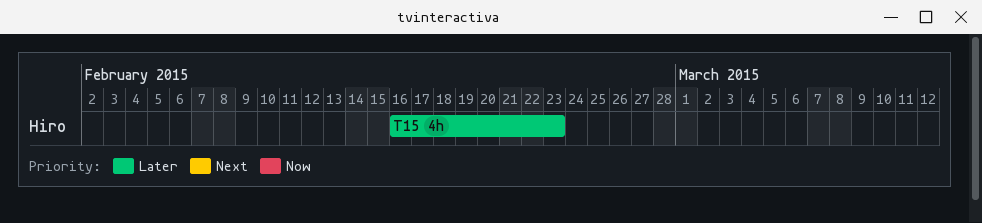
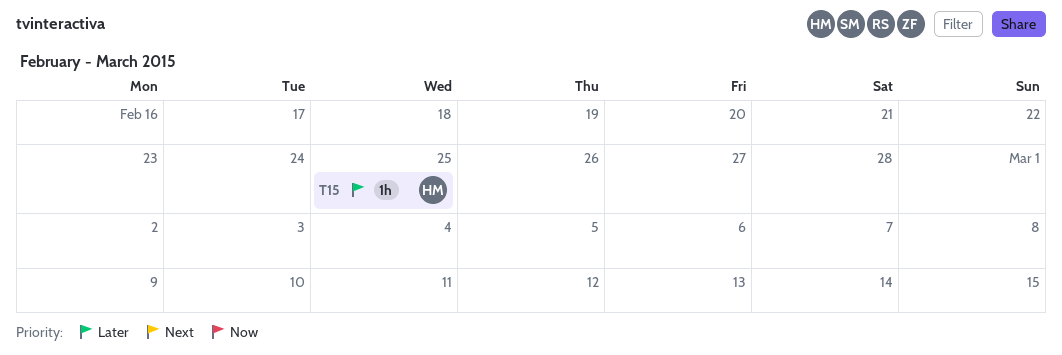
T15, estimate: 4h -> 1h
T15, due: Feb 23 -> Feb 25

